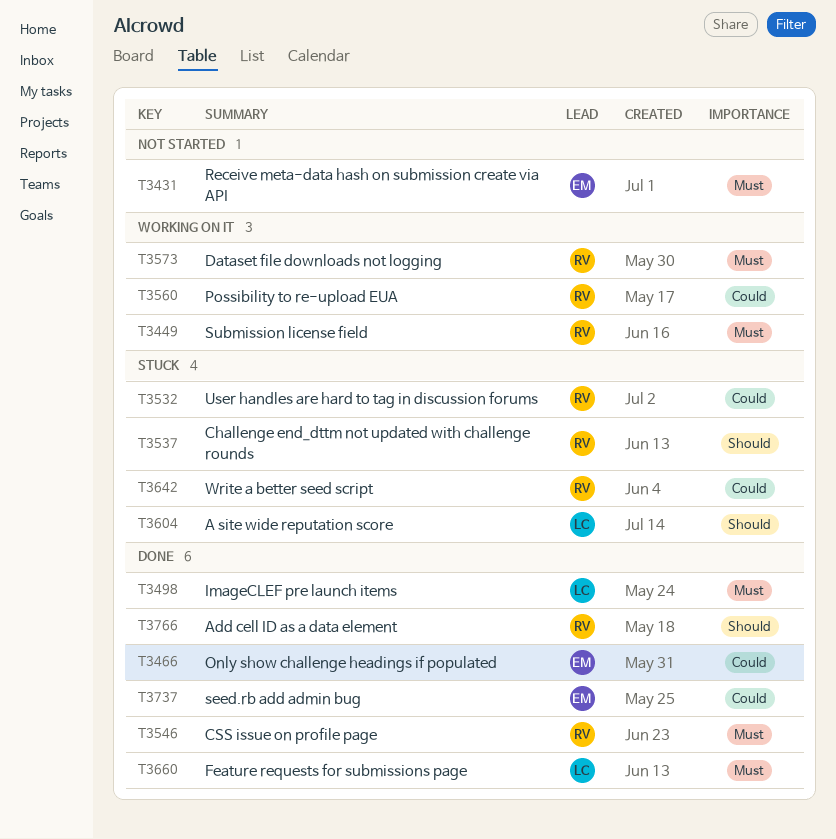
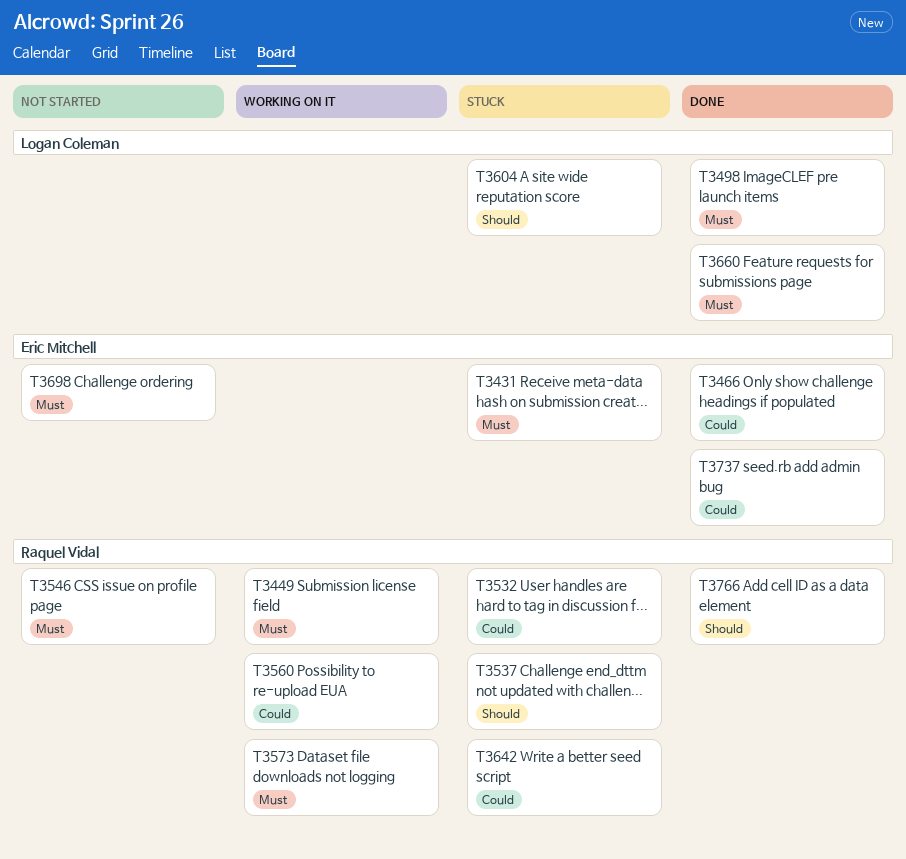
T3431, status: Not started -> Stuck
T3546, status: Done -> Not started
T3698: none -> present

